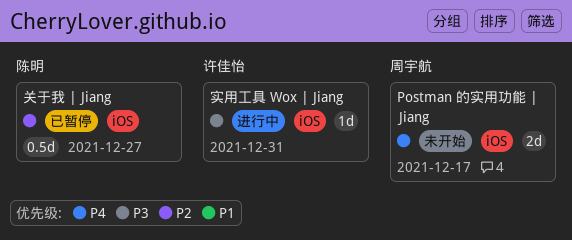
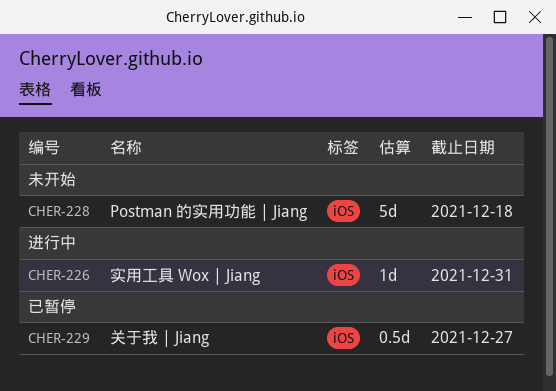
Postman 的实用功能 | Jiang, estimate: 2d -> 5d
Postman 的实用功能 | Jiang, due: Dec 17 -> Dec 18

